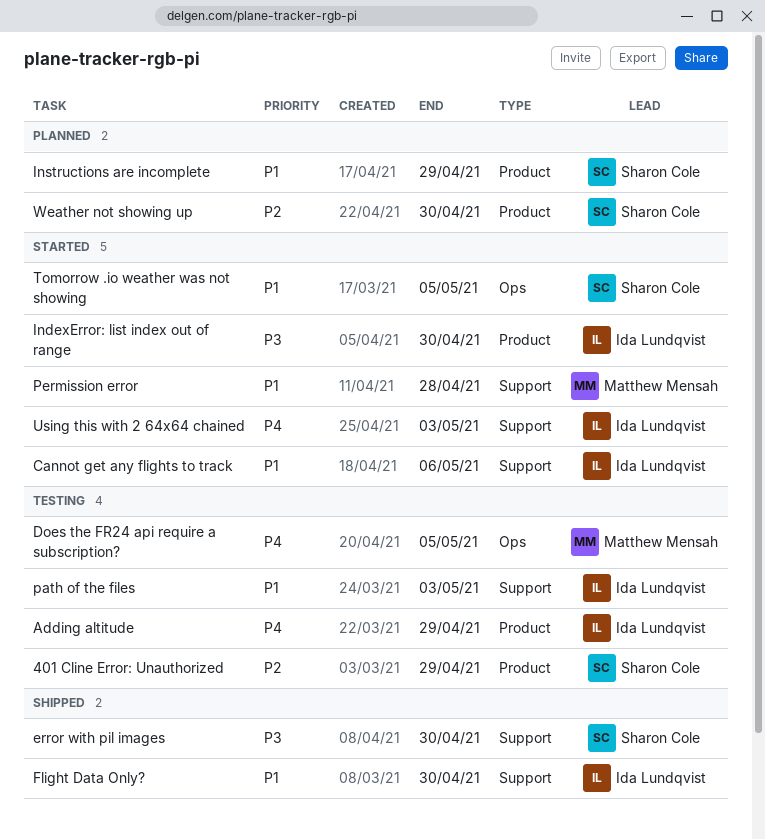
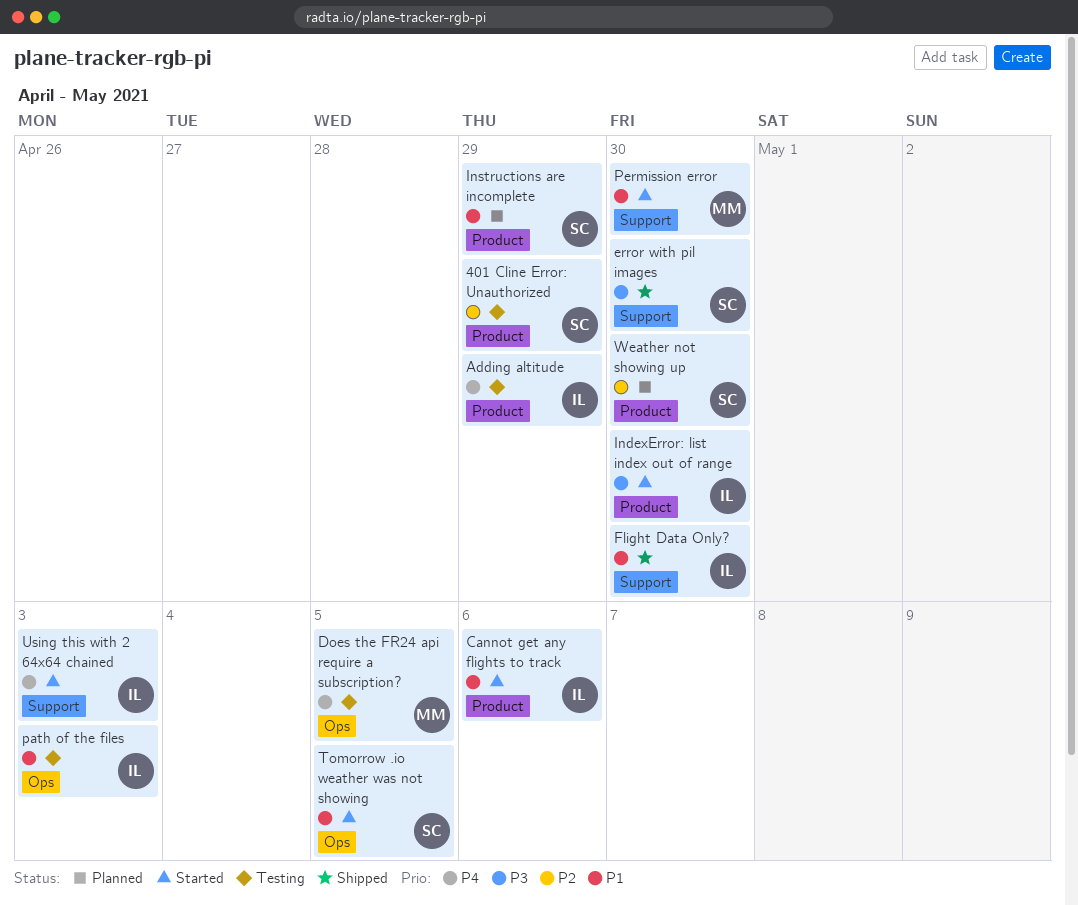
Cannot get any flights to track, label: Support -> Product
path of the files, label: Support -> Ops
Permission error, due: Apr 28 -> Apr 30

